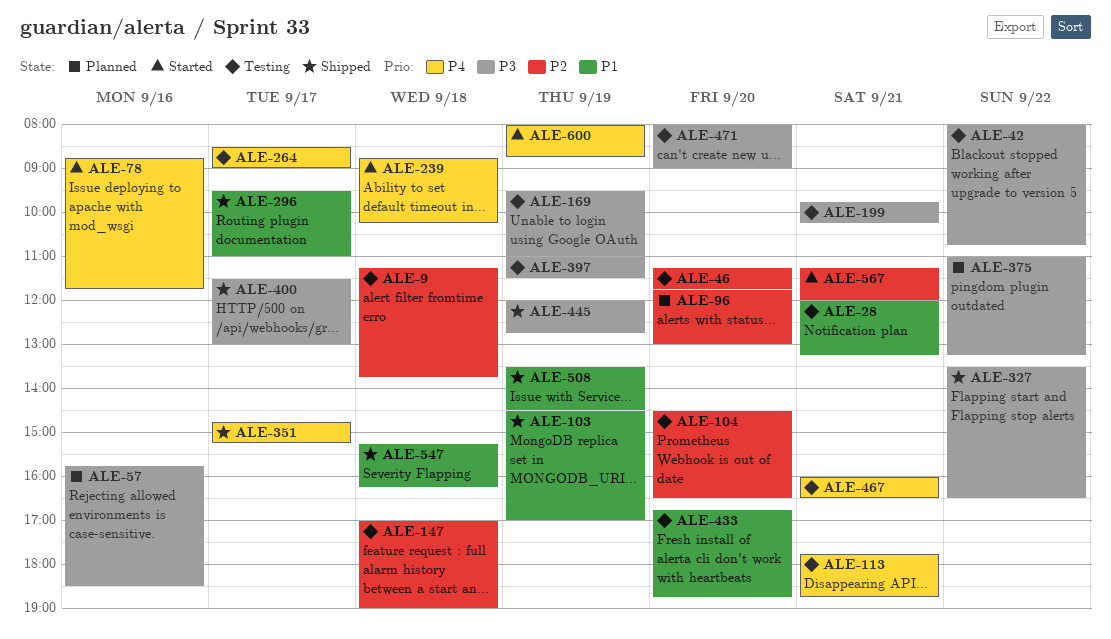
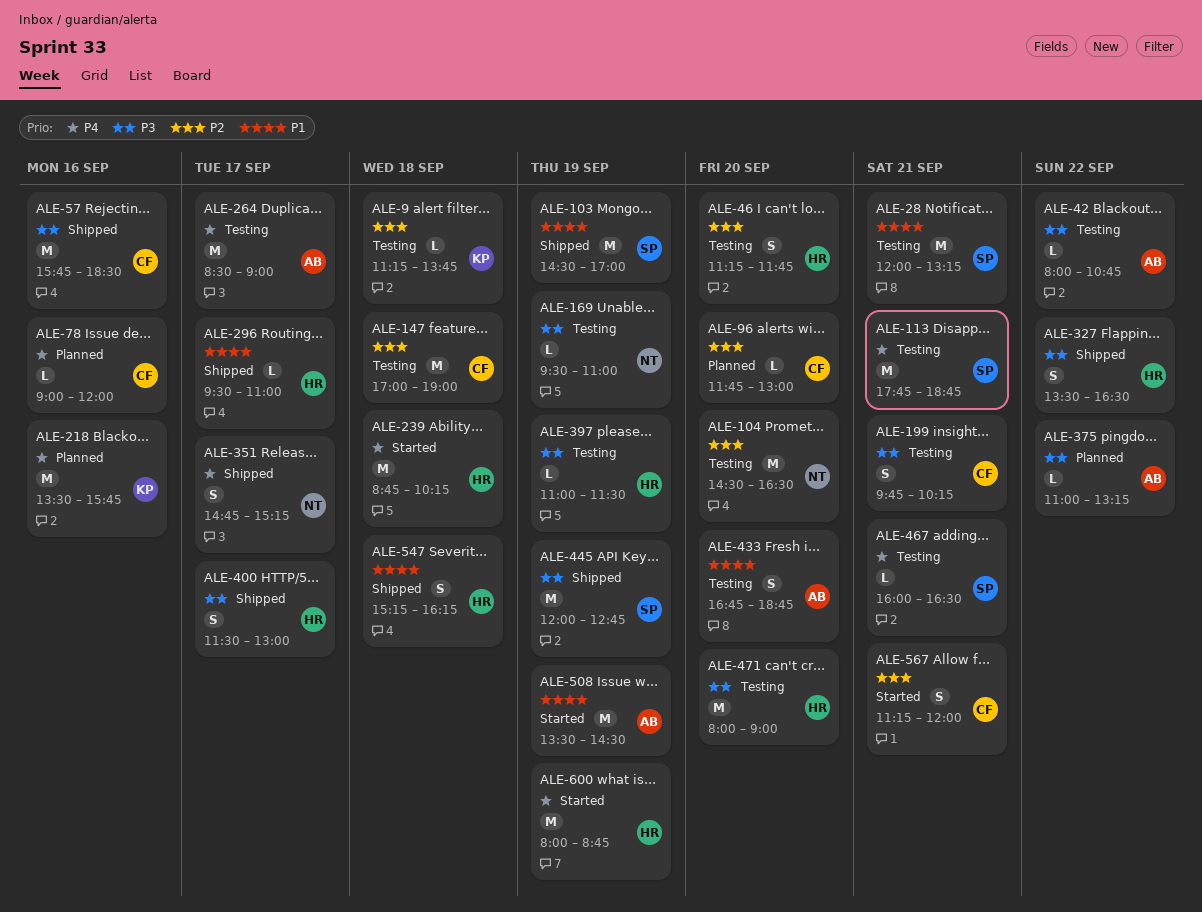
ALE-57, status: Planned -> Shipped
ALE-78, status: Started -> Planned
ALE-78, begins: 08:45 -> 09:00
ALE-78, ends: 11:45 -> 12:00
ALE-218: none -> present
ALE-508, status: Shipped -> Started

